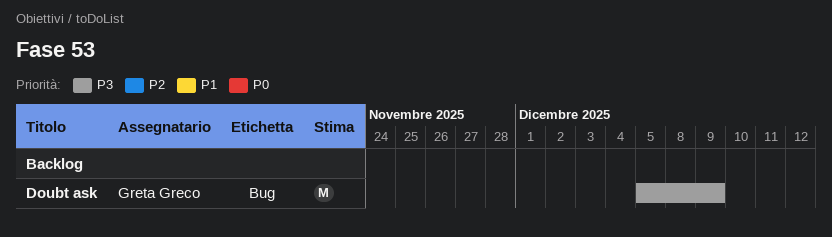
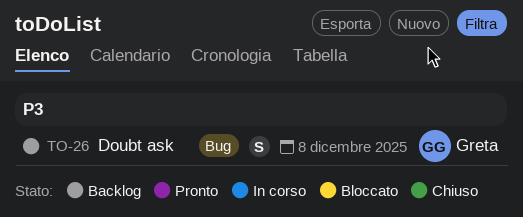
Doubt ask, estimate: M -> S
Doubt ask, due: Dec 9 -> Dec 8

